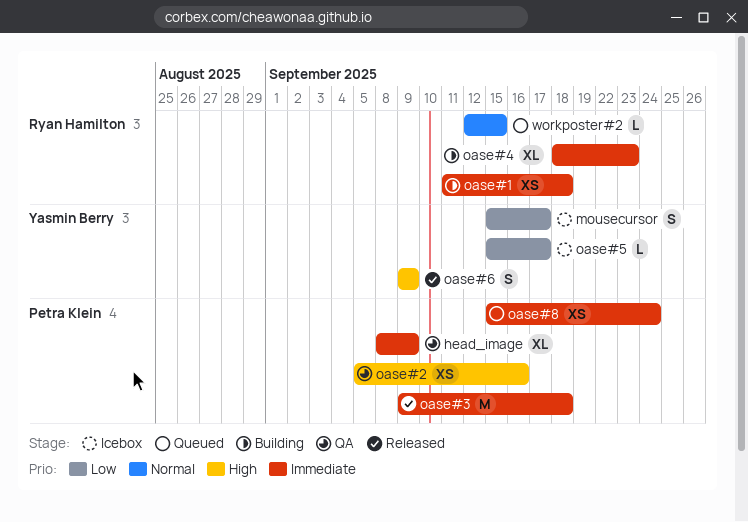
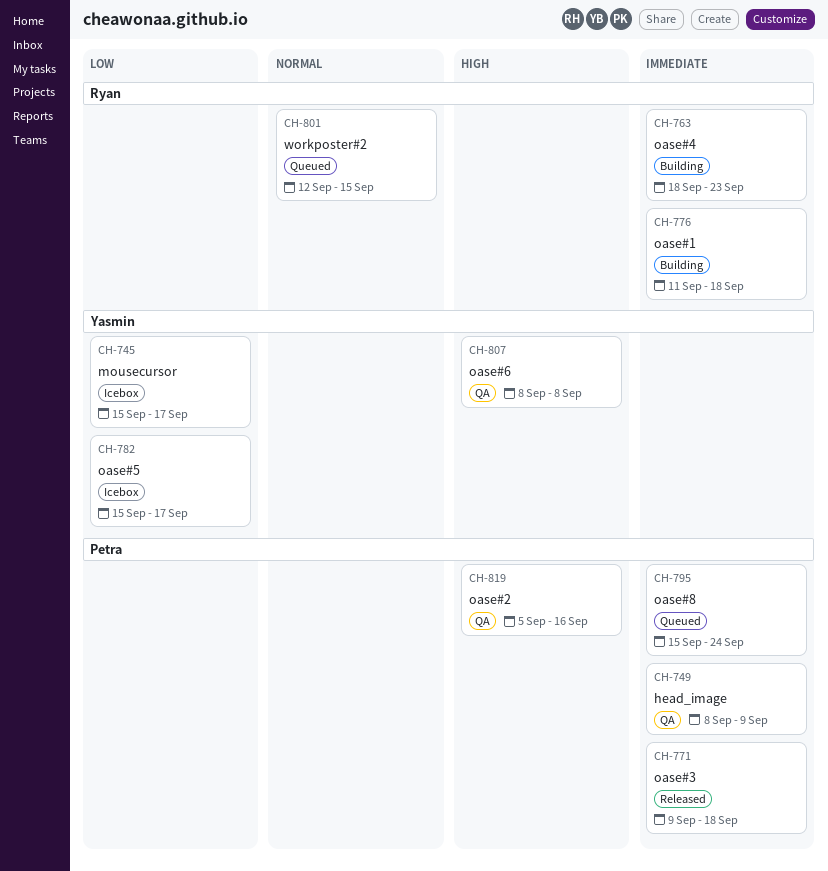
oase#6, status: Released -> QA
oase#6, start: Sep 9 -> Sep 8
oase#6, due: Sep 9 -> Sep 8

